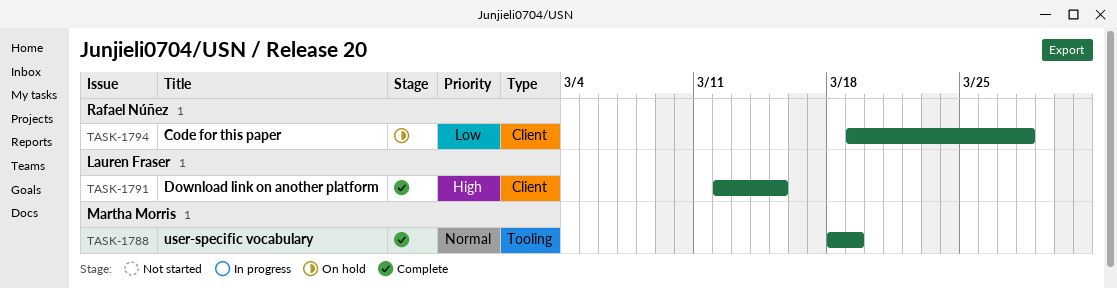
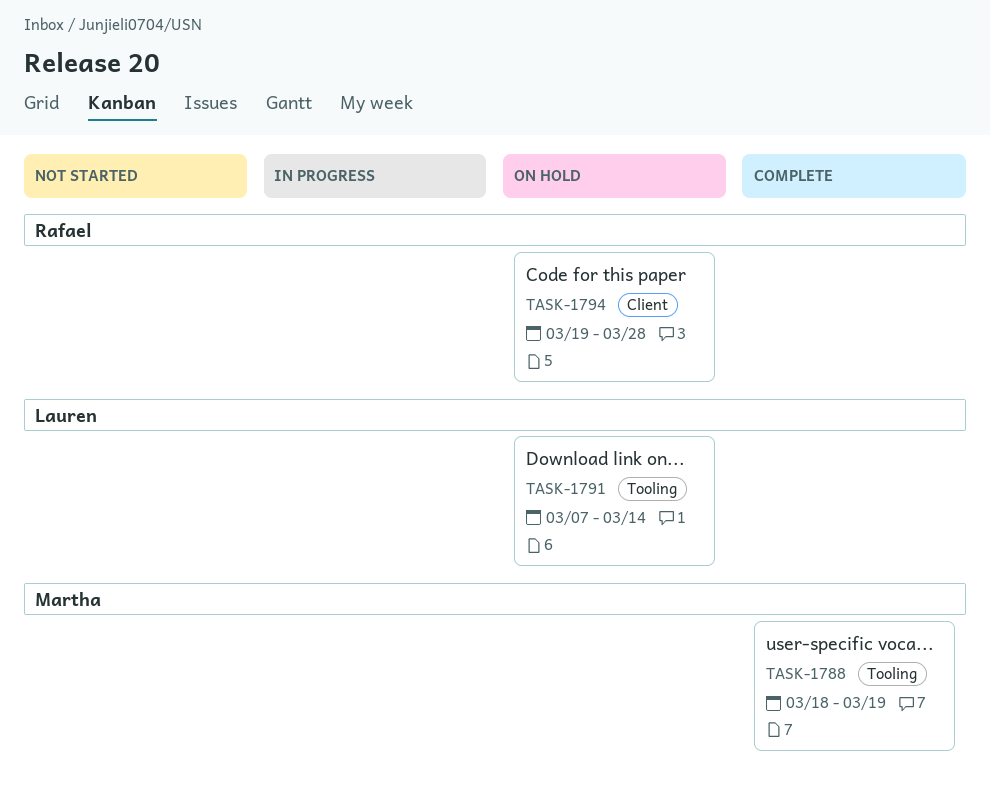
TASK-1791, status: Complete -> On hold
TASK-1791, label: Client -> Tooling
TASK-1791, start: Mar 12 -> Mar 7
TASK-1791, due: Mar 15 -> Mar 14

